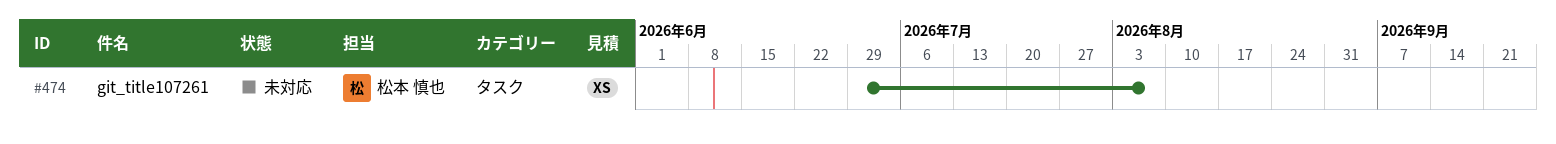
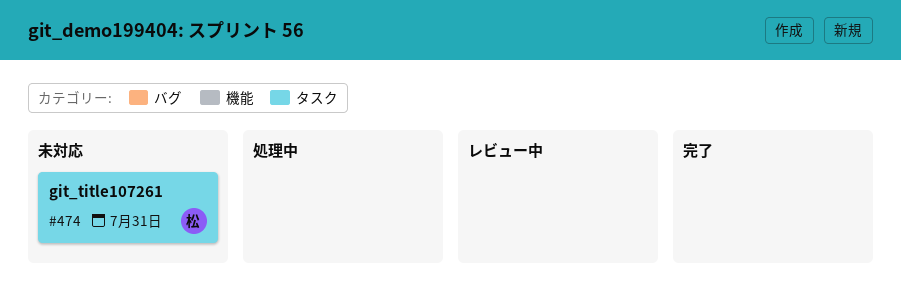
#474, due: Aug 7 -> Jul 31

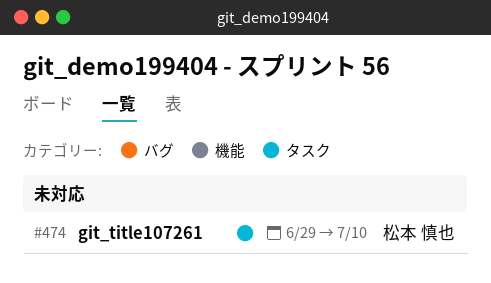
#474, due: Jul 31 -> Jul 10

